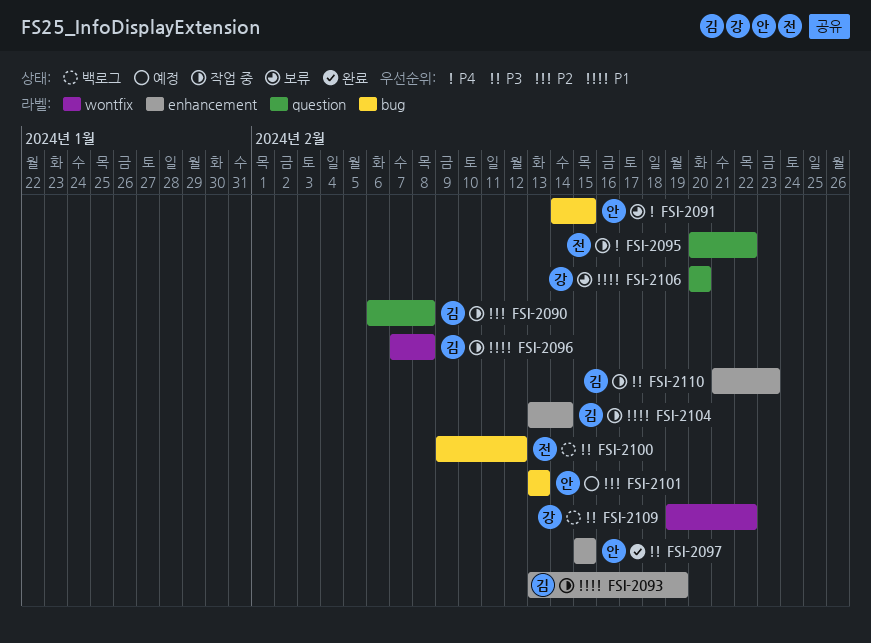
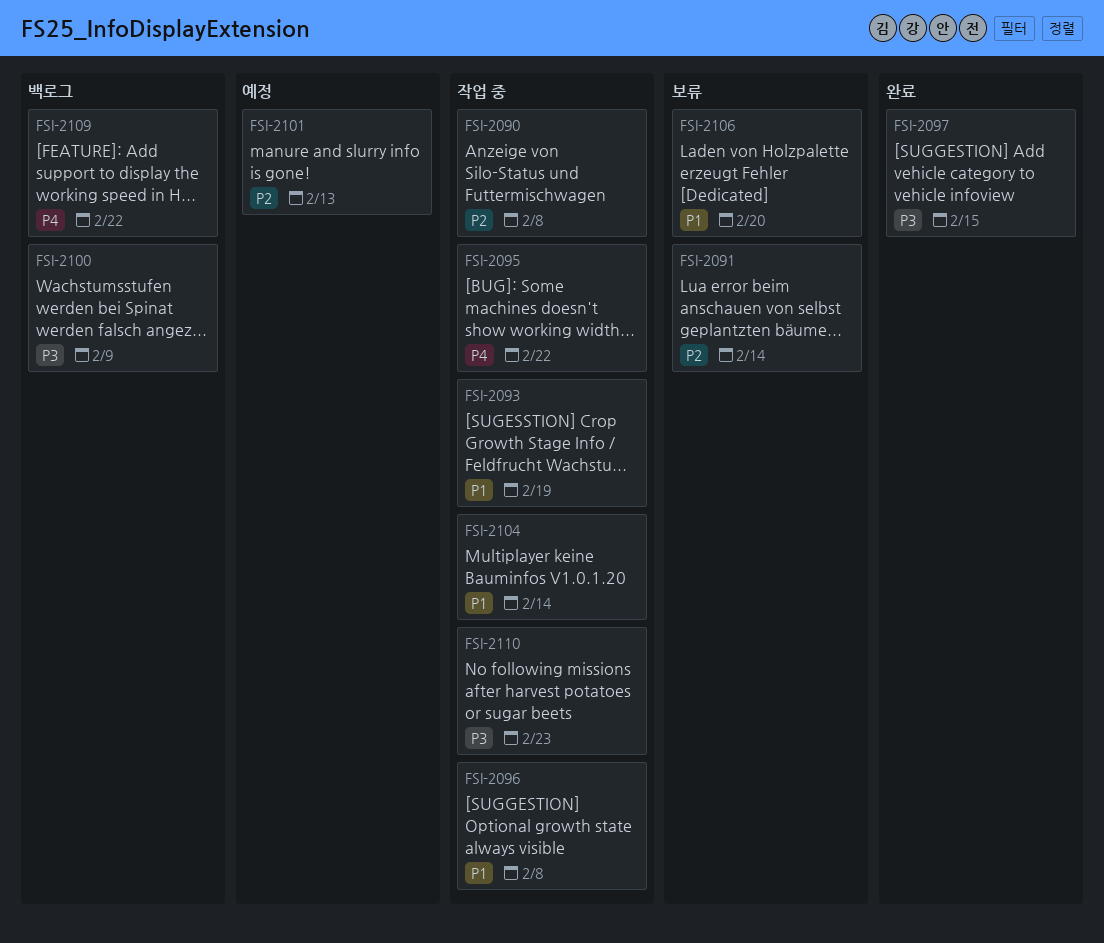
FSI-2091, priority: P4 -> P2
FSI-2091, due: Feb 15 -> Feb 14
FSI-2100, due: Feb 12 -> Feb 9
FSI-2109, priority: P3 -> P4

